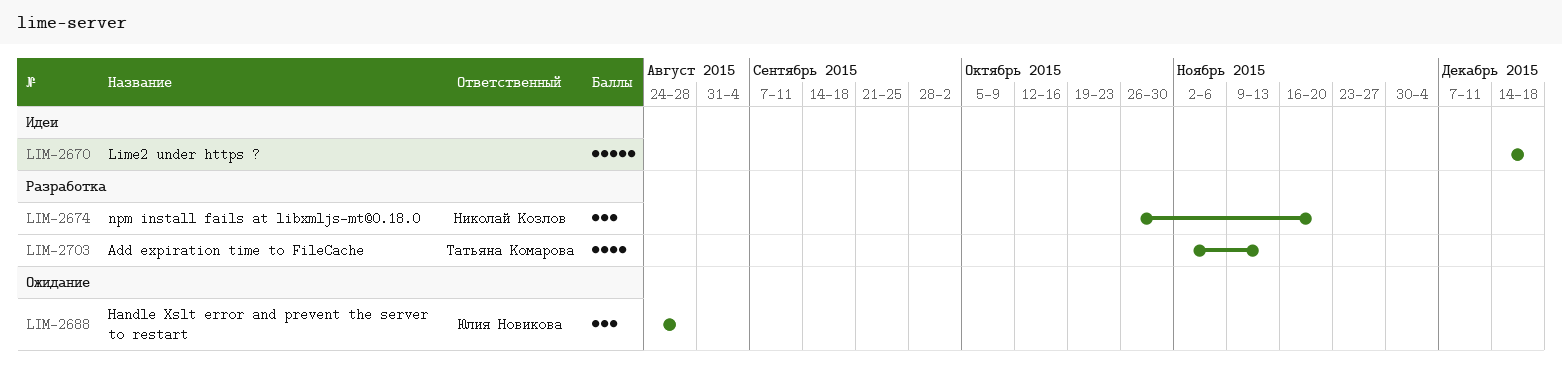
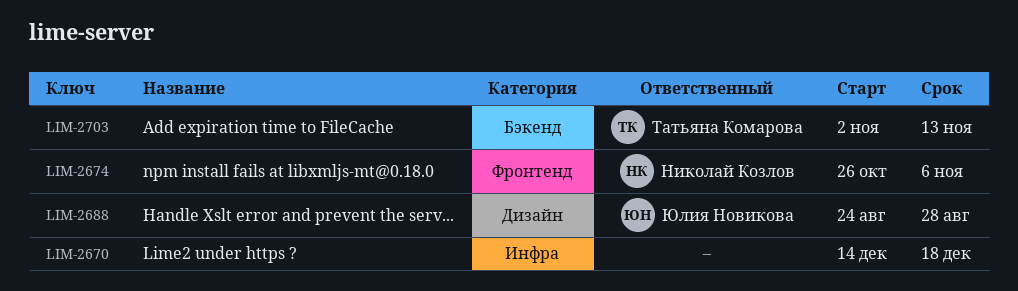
LIM-2674, due: Nov 20 -> Nov 6

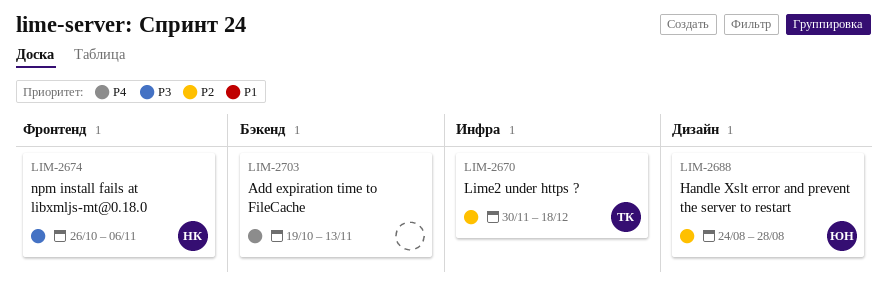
LIM-2670, owner: none -> Татьяна Комарова
LIM-2670, start: Dec 14 -> Nov 30
LIM-2703, owner: Татьяна Комарова -> none
LIM-2703, start: Nov 2 -> Oct 19

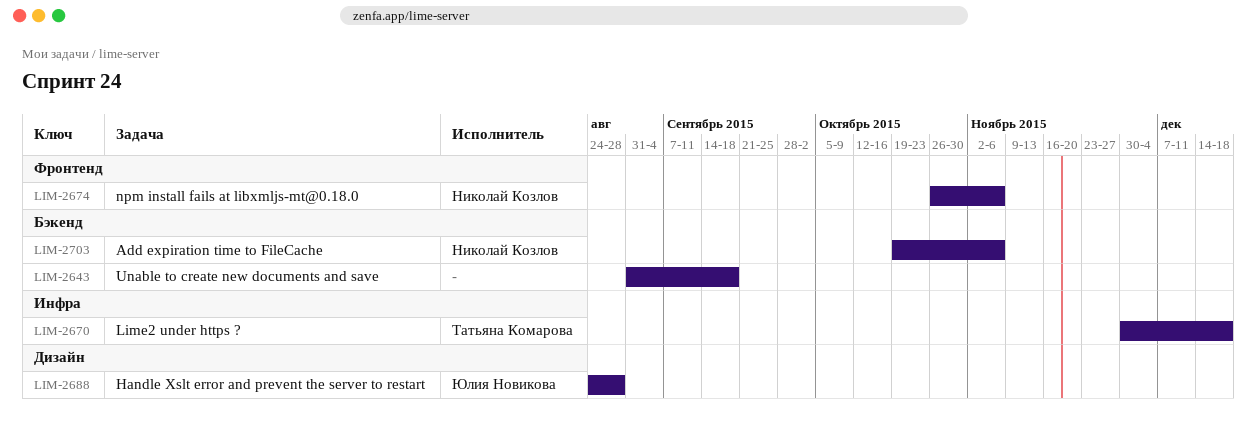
LIM-2643: none -> present
LIM-2703, owner: none -> Николай Козлов
LIM-2703, due: Nov 13 -> Nov 6

